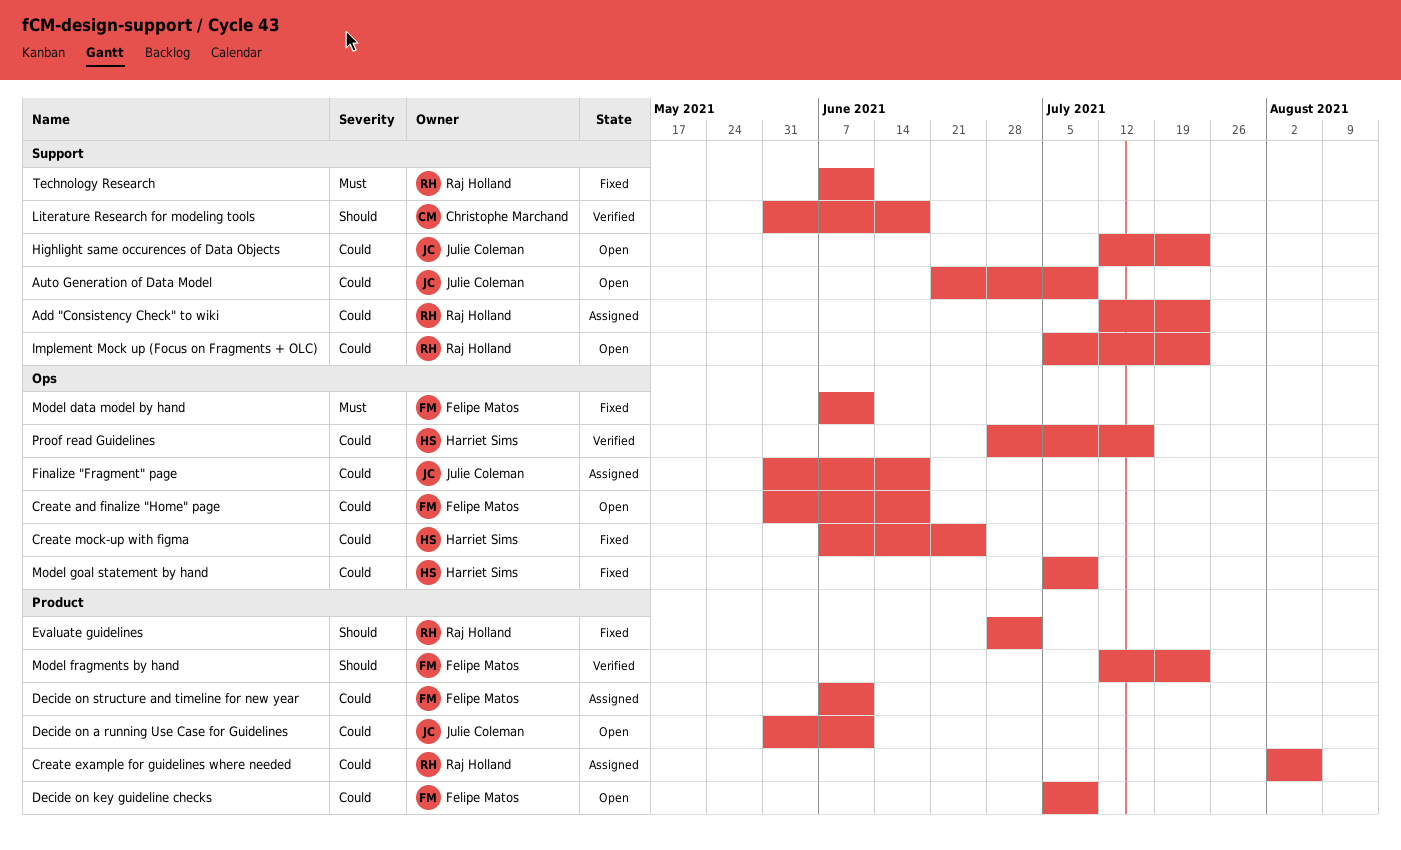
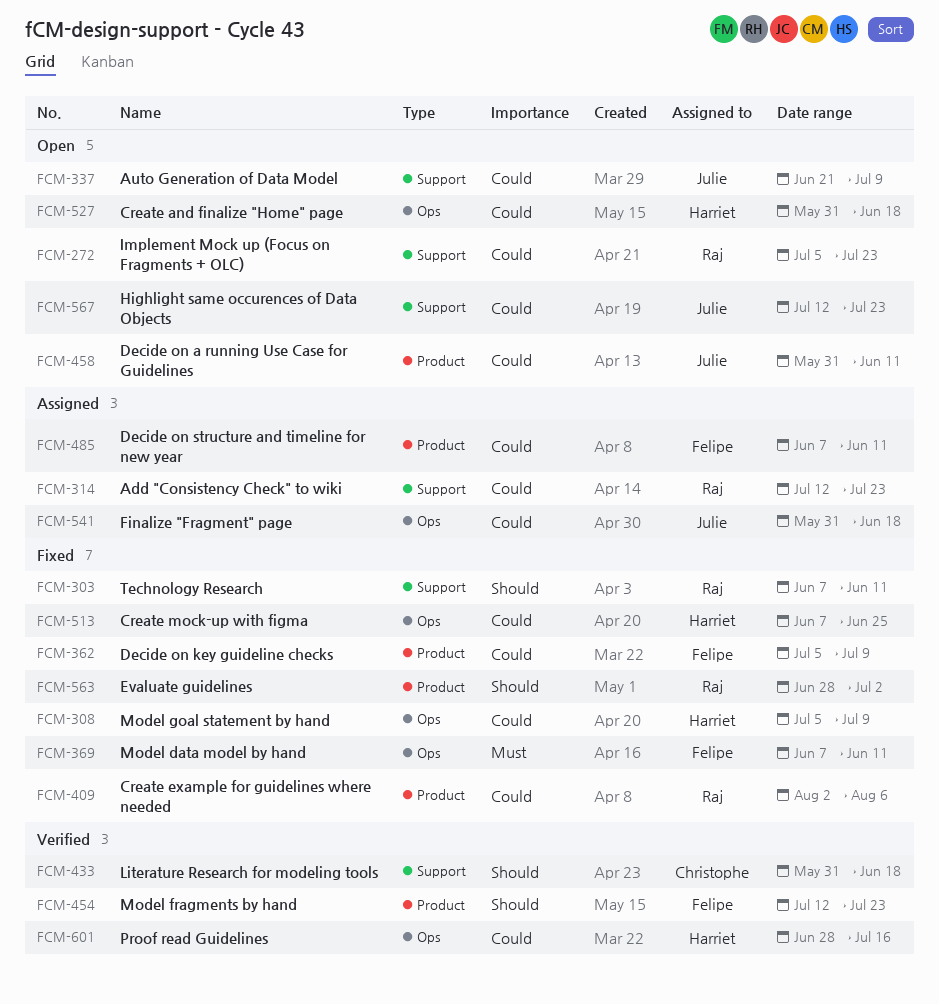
Create and finalize "Home" page, owner: Felipe Matos -> Harriet Sims
Create example for guidelines where needed, status: Assigned -> Fixed
Decide on key guideline checks, status: Open -> Fixed
Technology Research, priority: Must -> Should

